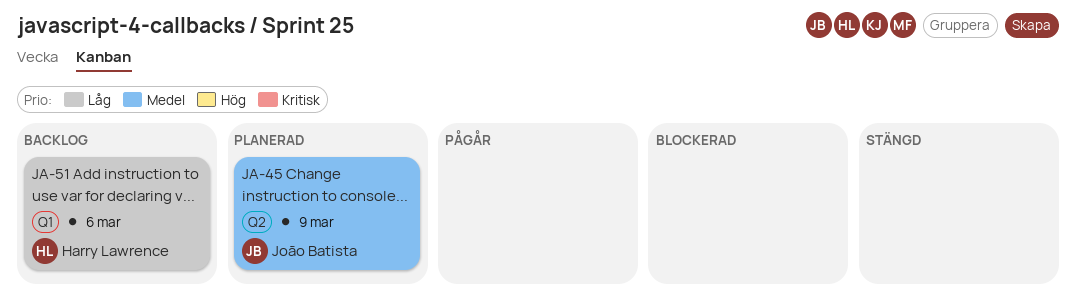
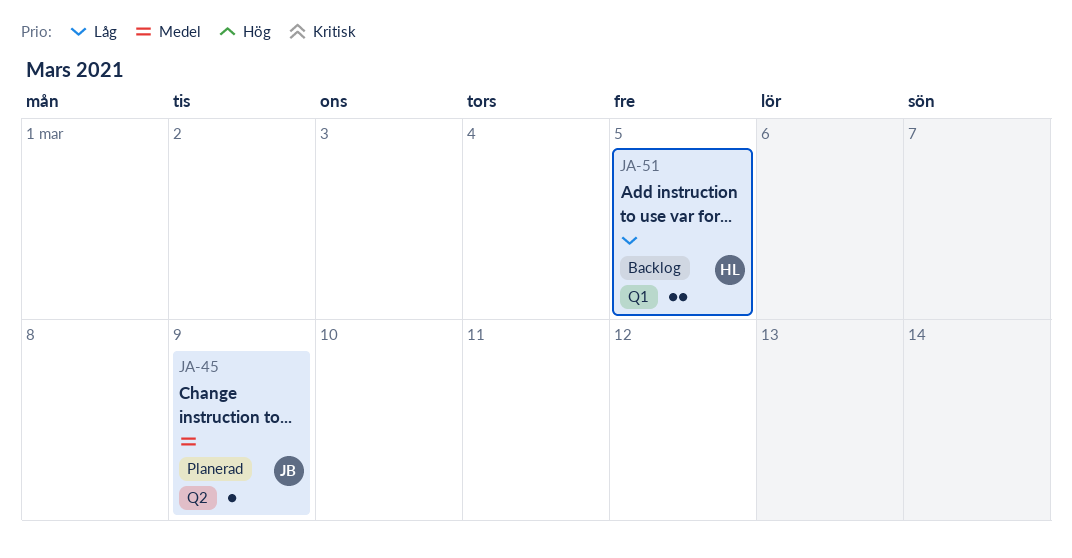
JA-51, estimate: 1 -> 2
JA-51, due: Mar 6 -> Mar 5

